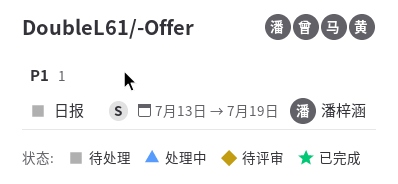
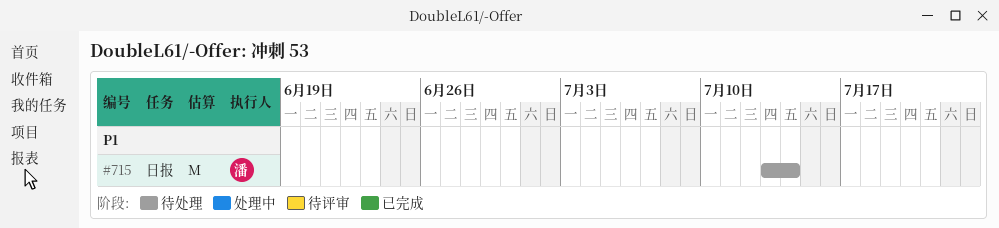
日报, estimate: S -> M
日报, due: Jul 19 -> Jul 14

